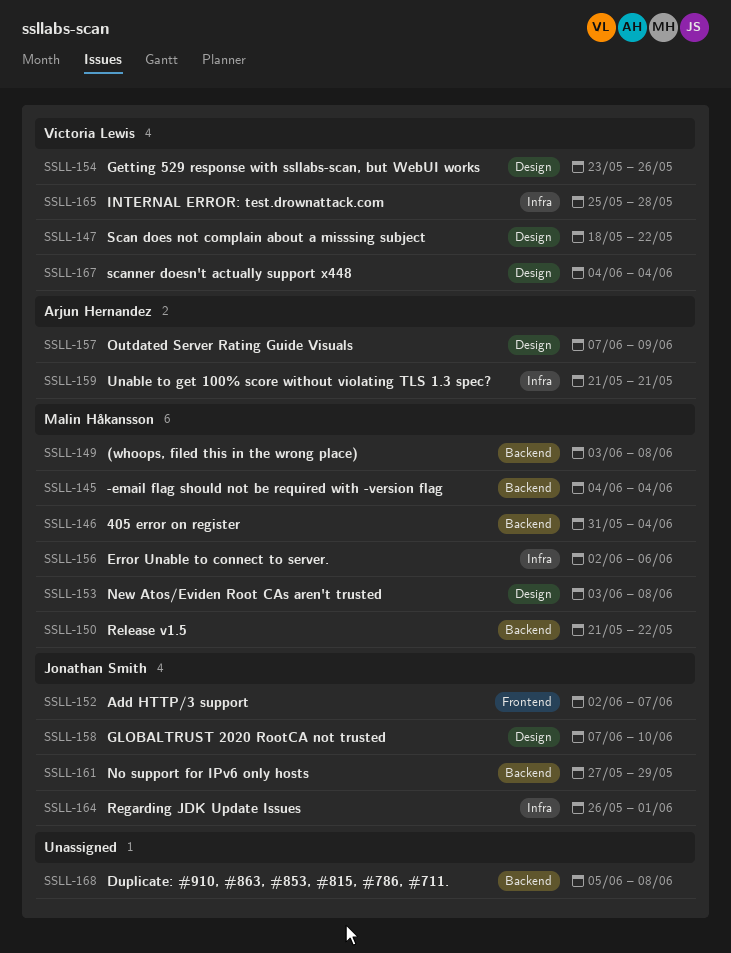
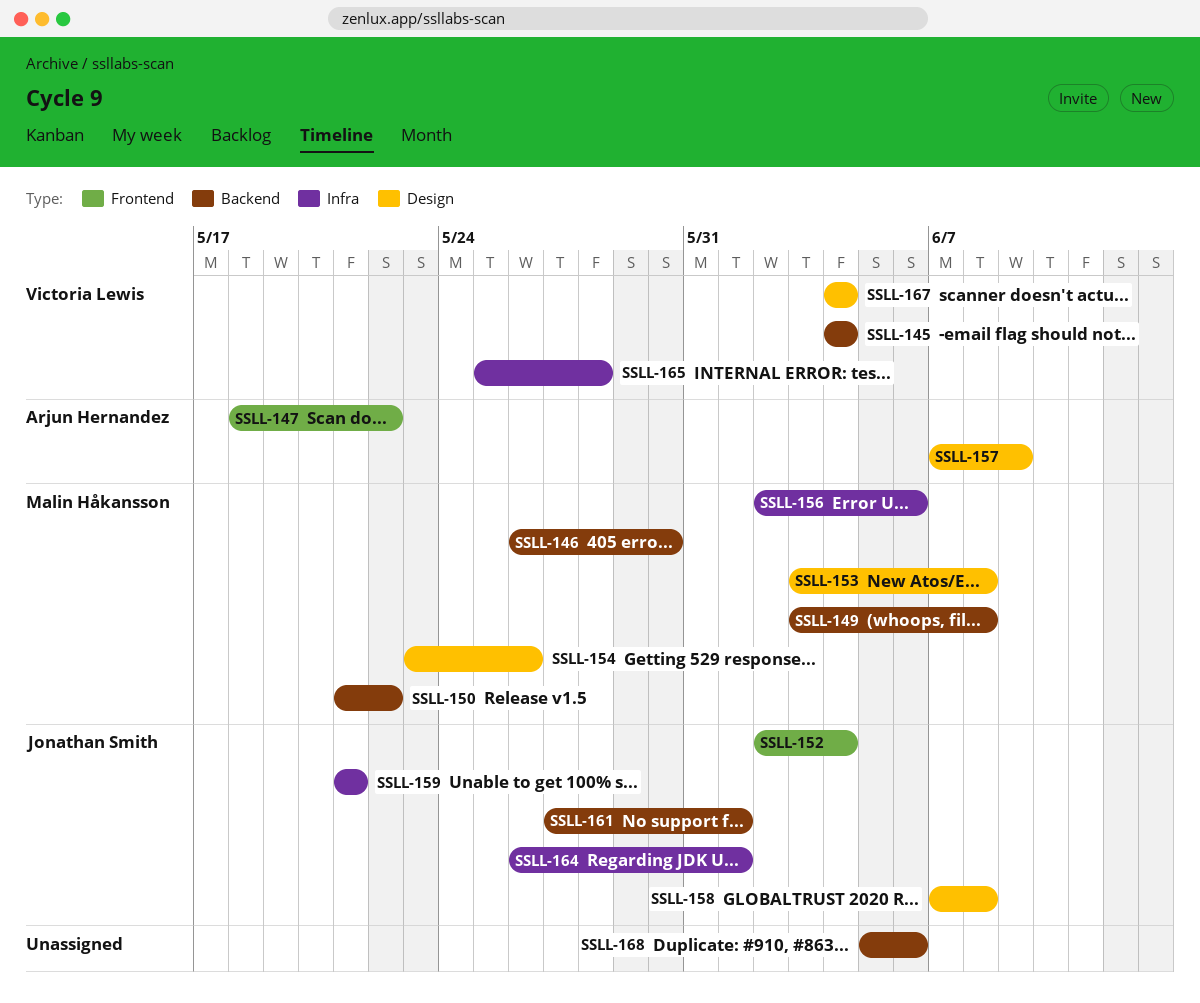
SSLL-145, owner: Malin Håkansson -> Victoria Lewis
SSLL-146, start: May 31 -> May 26
SSLL-146, due: Jun 4 -> May 30
SSLL-147, owner: Victoria Lewis -> Arjun Hernandez
SSLL-147, label: Design -> Frontend
SSLL-152, due: Jun 7 -> Jun 4
SSLL-154, owner: Victoria Lewis -> Malin Håkansson
SSLL-158, due: Jun 10 -> Jun 8
SSLL-159, owner: Arjun Hernandez -> Jonathan Smith
SSLL-161, due: May 29 -> Jun 1
SSLL-168, due: Jun 8 -> Jun 6

